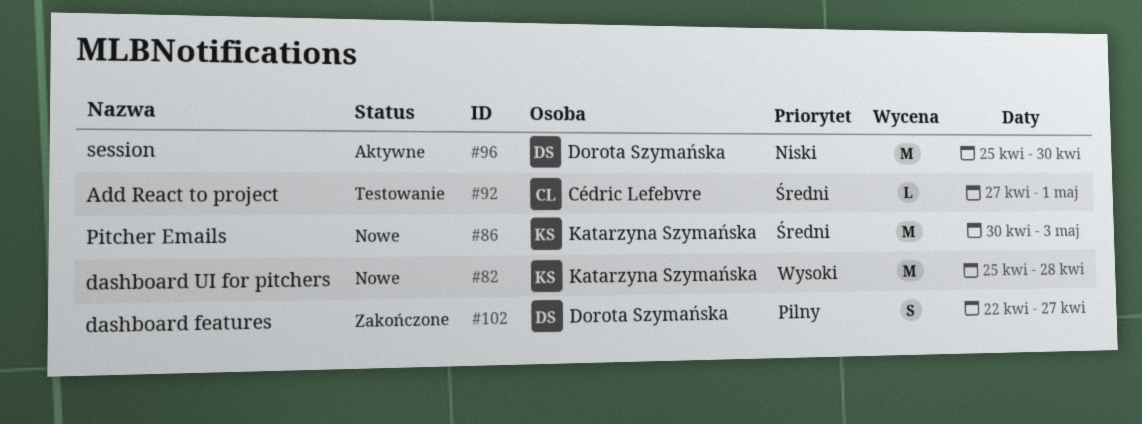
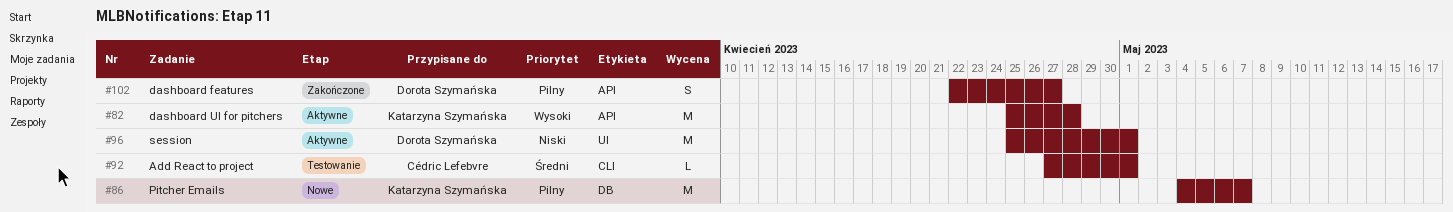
#82, status: Nowe -> Aktywne
#86, priority: Średni -> Pilny
#86, start: Apr 30 -> May 4
#86, due: May 3 -> May 7
#96, due: Apr 30 -> May 1

